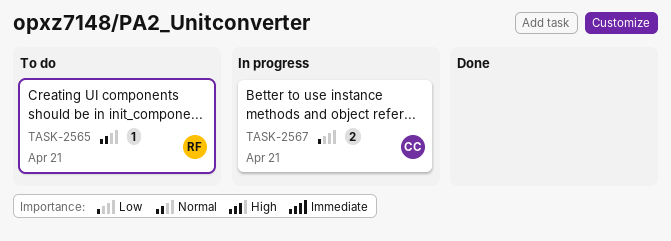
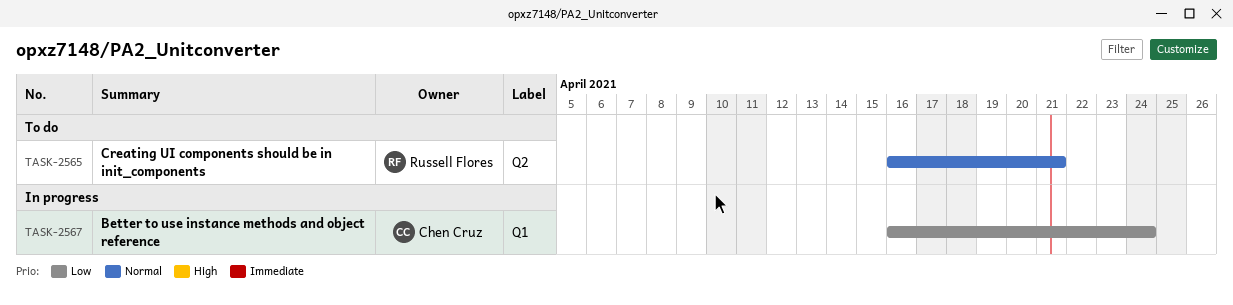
TASK-2567, due: Apr 21 -> Apr 24

